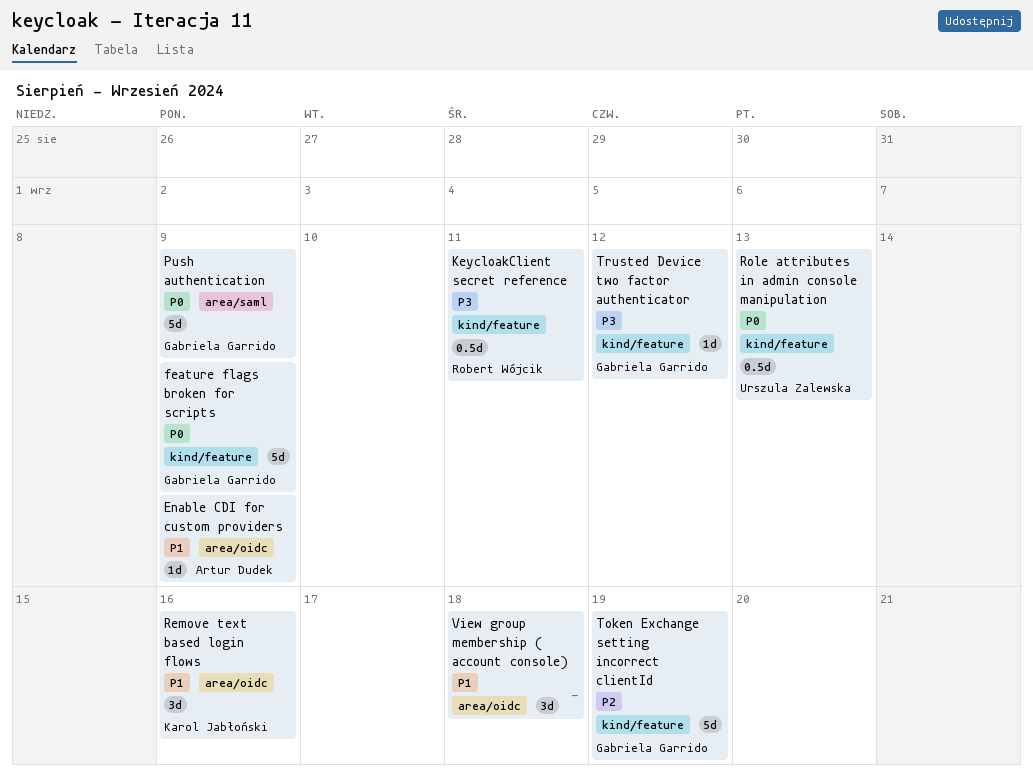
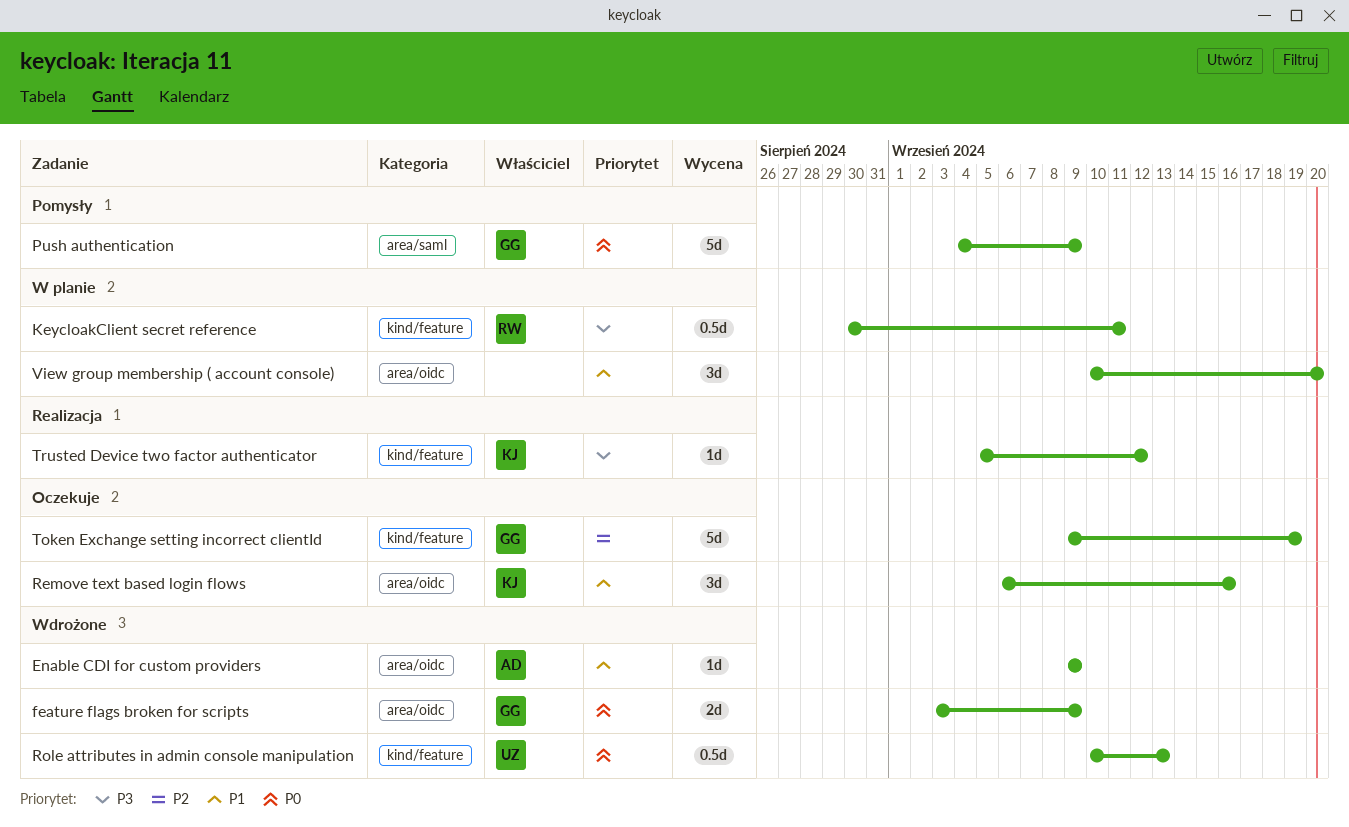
feature flags broken for scripts, label: kind/feature -> area/oidc
feature flags broken for scripts, estimate: 5d -> 2d
Trusted Device two factor authenticator, owner: Gabriela Garrido -> Karol Jabłoński
View group membership ( account console), due: Sep 18 -> Sep 20

